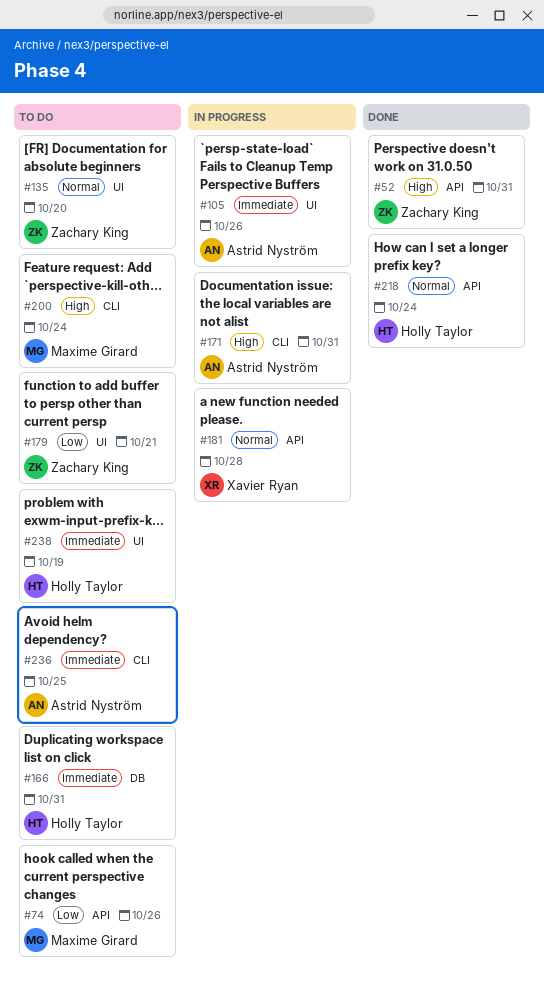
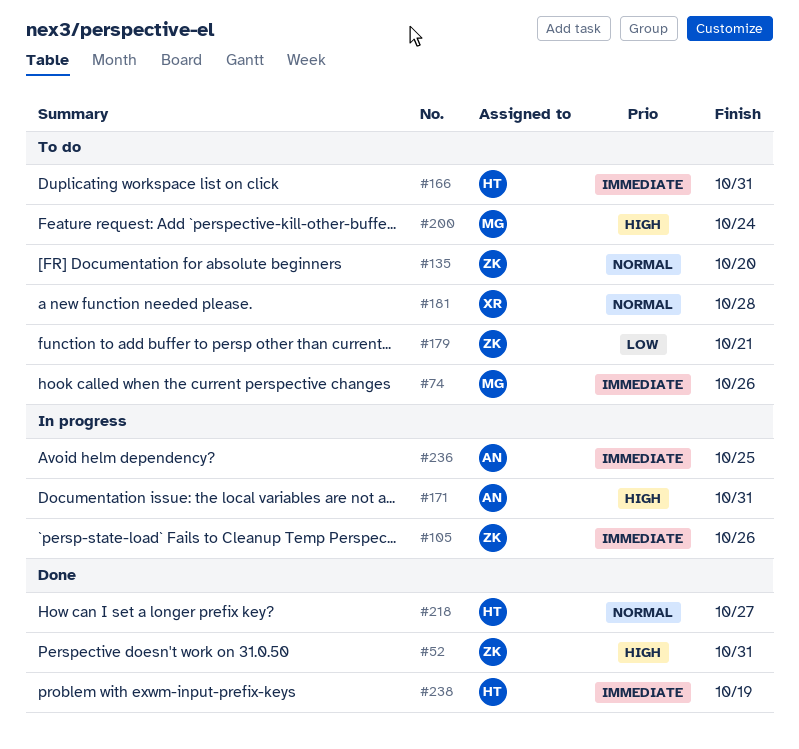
#74, priority: Low -> Immediate
#105, owner: Astrid Nyström -> Zachary King
#181, status: In progress -> To do
#218, due: Oct 24 -> Oct 27
#236, status: To do -> In progress
#238, status: To do -> Done

